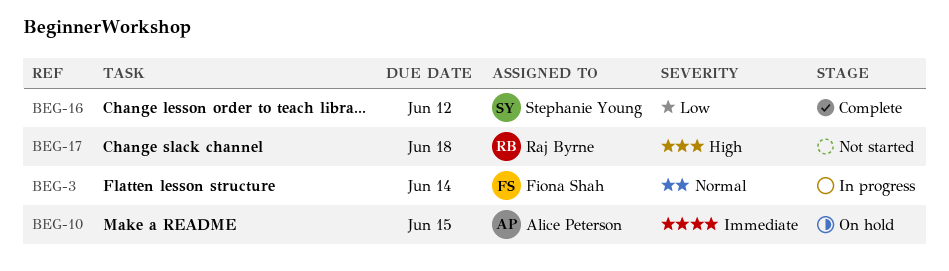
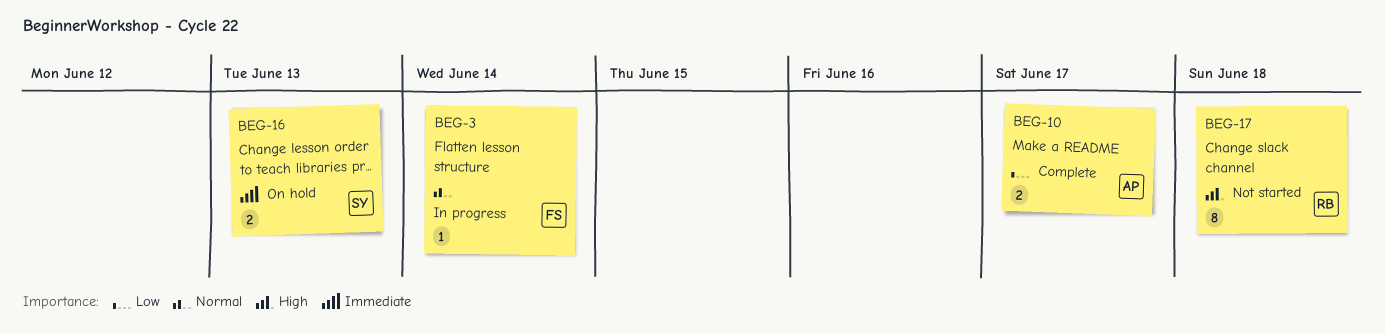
BEG-10, status: On hold -> Complete
BEG-10, priority: Immediate -> Low
BEG-10, due: Jun 15 -> Jun 17
BEG-16, status: Complete -> On hold
BEG-16, priority: Low -> Immediate
BEG-16, due: Jun 12 -> Jun 13

